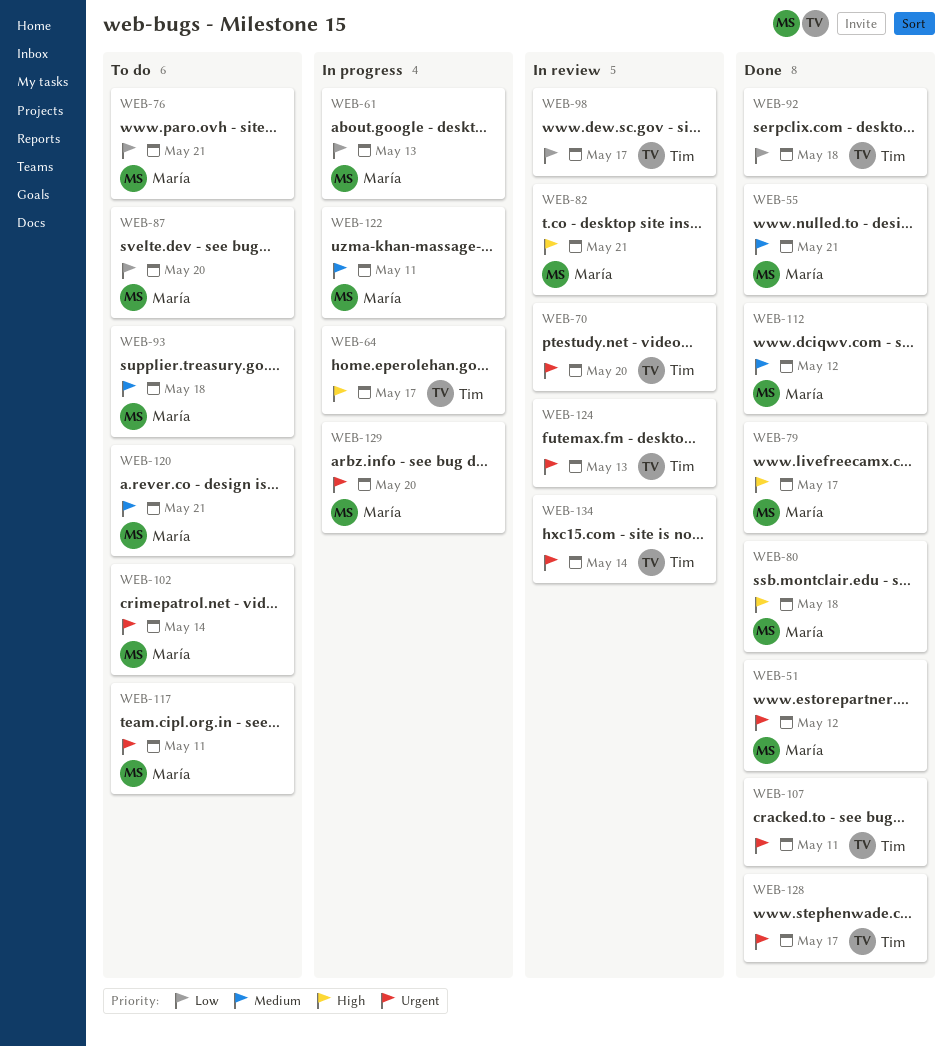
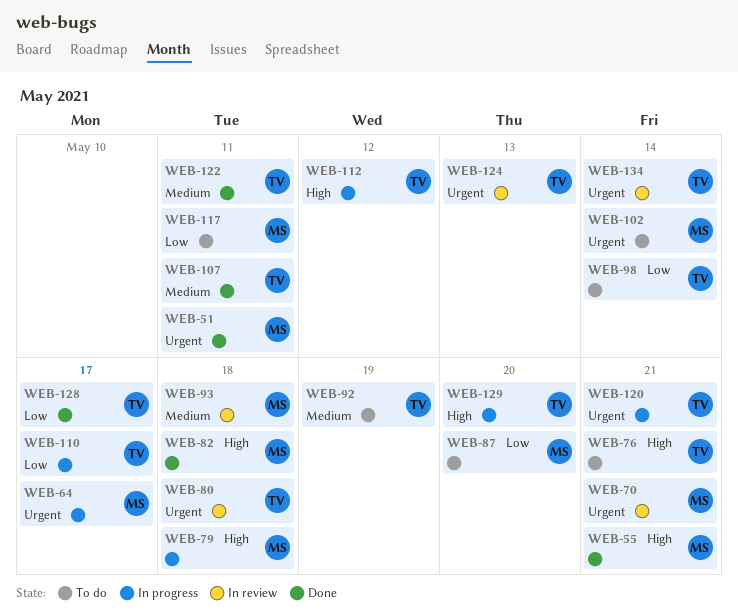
WEB-51, due: May 12 -> May 11
WEB-55, priority: Medium -> High
WEB-61: present -> none
WEB-64, owner: Tim -> María
WEB-64, priority: High -> Urgent
WEB-70, owner: Tim -> María
WEB-70, due: May 20 -> May 21
WEB-76, owner: María -> Tim
WEB-76, priority: Low -> High
WEB-79, status: Done -> In progress
WEB-79, due: May 17 -> May 18
WEB-80, status: Done -> In review
WEB-80, owner: María -> Tim
WEB-80, priority: High -> Urgent
WEB-82, status: In review -> Done
WEB-82, due: May 21 -> May 18
WEB-92, status: Done -> To do
WEB-92, priority: Low -> Medium
WEB-92, due: May 18 -> May 19
WEB-93, status: To do -> In review
WEB-98, status: In review -> To do
WEB-98, due: May 17 -> May 14
WEB-107, priority: Urgent -> Medium
WEB-110: none -> present
WEB-112, status: Done -> In progress
WEB-112, owner: María -> Tim
WEB-112, priority: Medium -> High
WEB-117, priority: Urgent -> Low
WEB-120, status: To do -> In progress
WEB-120, owner: María -> Tim
WEB-120, priority: Medium -> Urgent
WEB-122, status: In progress -> Done
WEB-122, owner: María -> Tim
WEB-128, priority: Urgent -> Low
WEB-129, owner: María -> Tim
WEB-129, priority: Urgent -> High

